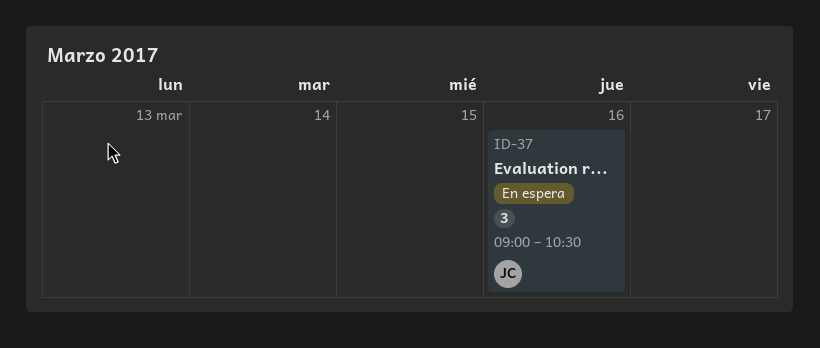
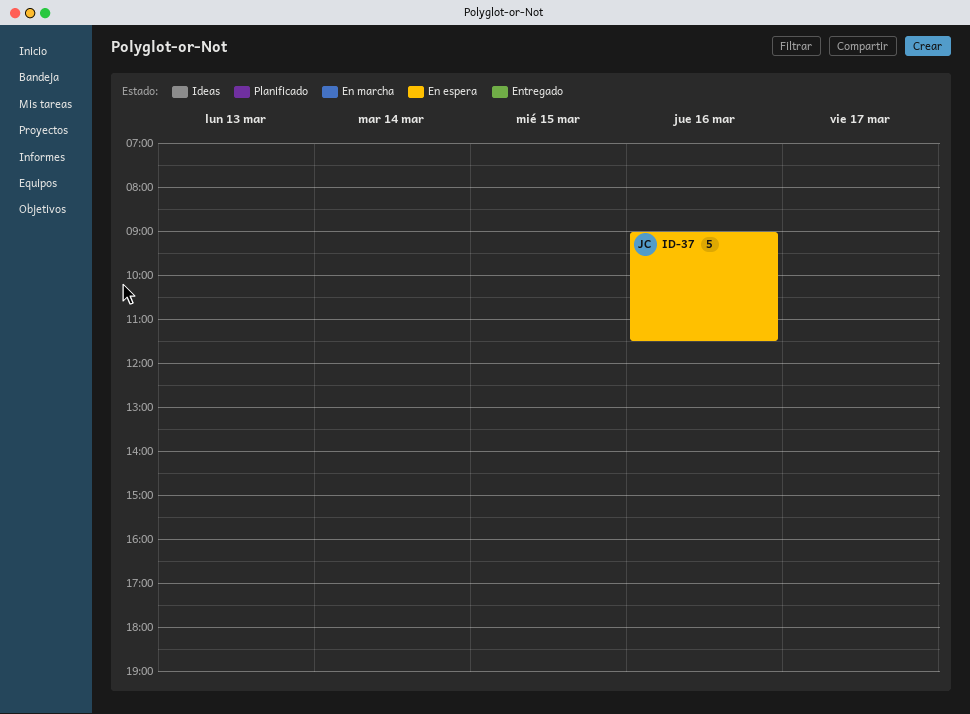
ID-37, estimate: 3 -> 5
ID-37, ends: 10:30 -> 11:30

